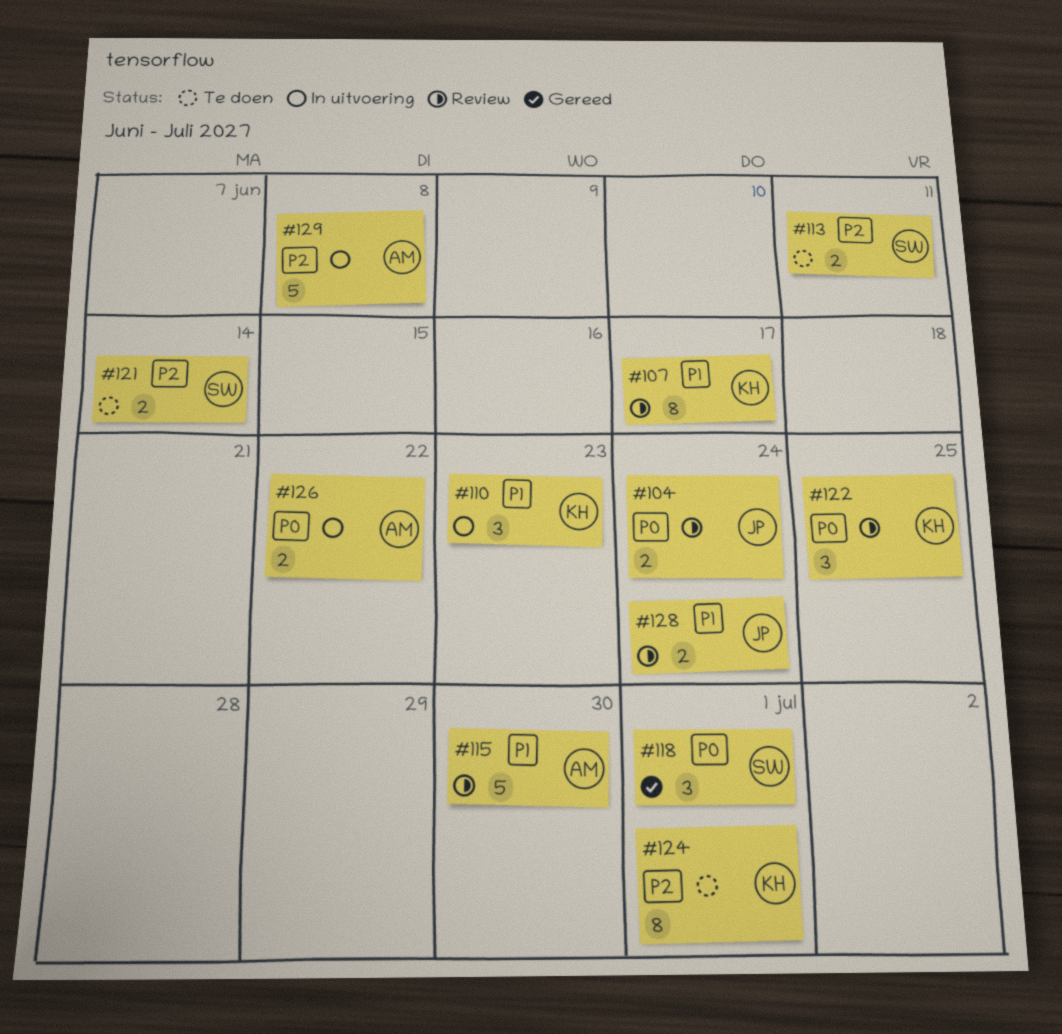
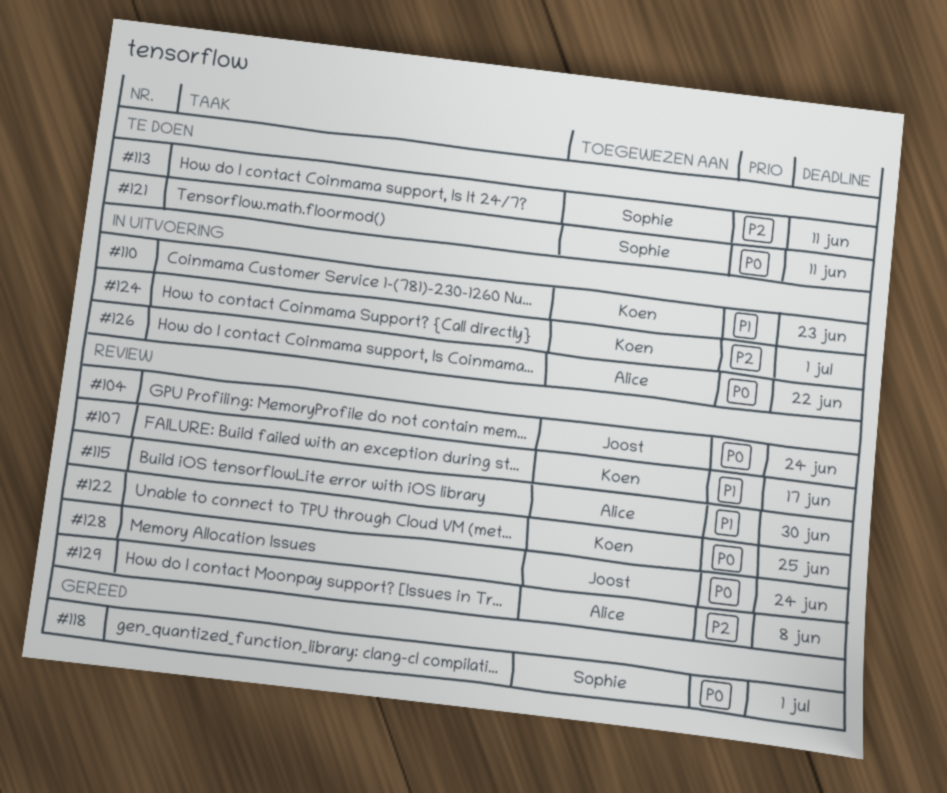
#121, priority: P2 -> P0
#121, due: Jun 14 -> Jun 11
#124, status: Te doen -> In uitvoering
#128, priority: P1 -> P0
#129, status: In uitvoering -> Review

